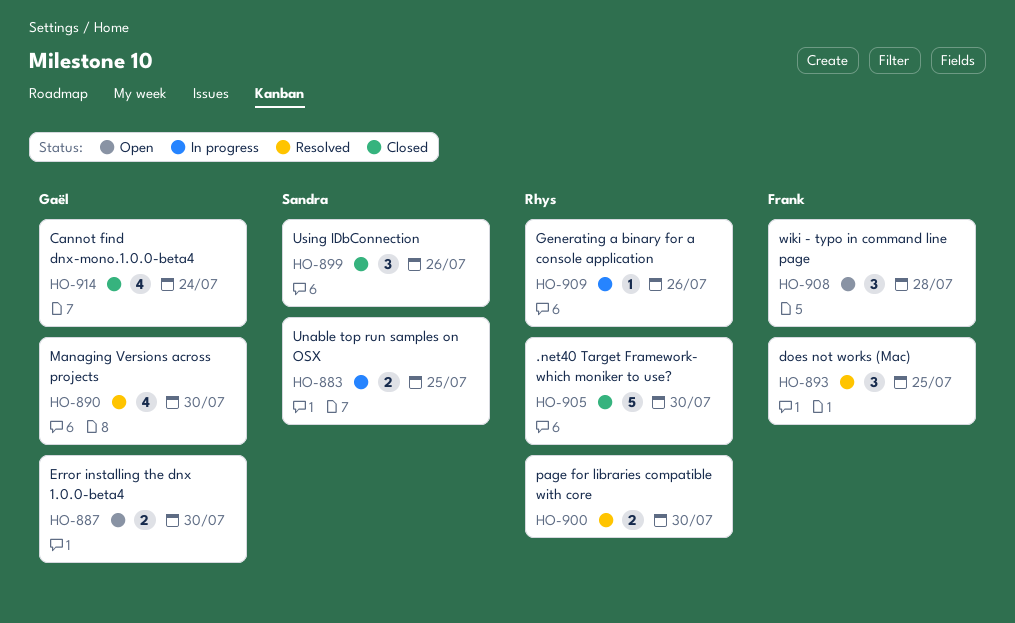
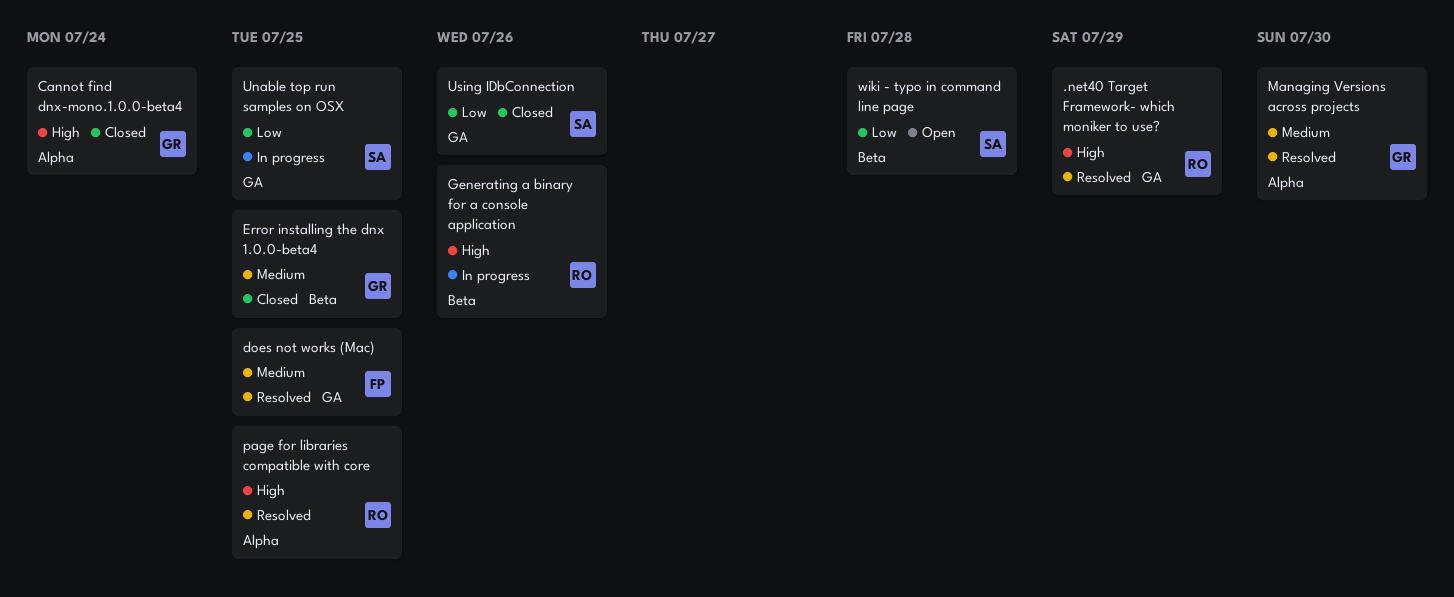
.net40 Target Framework- which moniker to use?, status: Closed -> Resolved
.net40 Target Framework- which moniker to use?, due: Jul 30 -> Jul 29
Error installing the dnx 1.0.0-beta4, status: Open -> Closed
Error installing the dnx 1.0.0-beta4, due: Jul 30 -> Jul 25
page for libraries compatible with core, due: Jul 30 -> Jul 25
wiki - typo in command line page, owner: Frank -> Sandra

